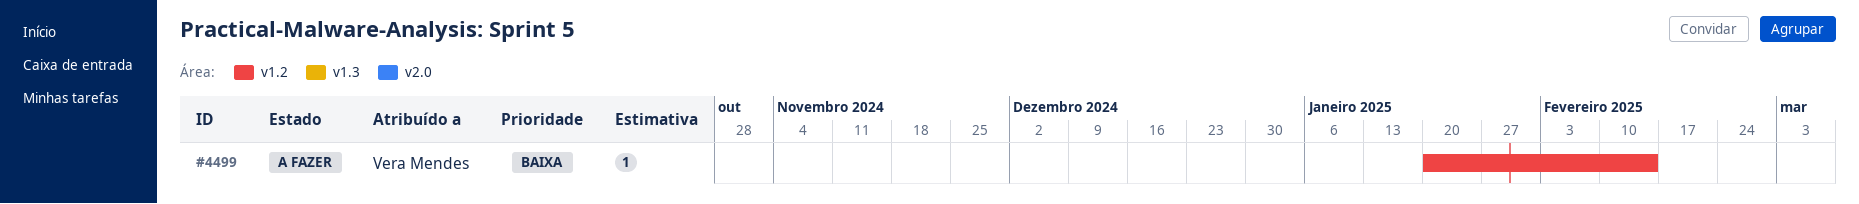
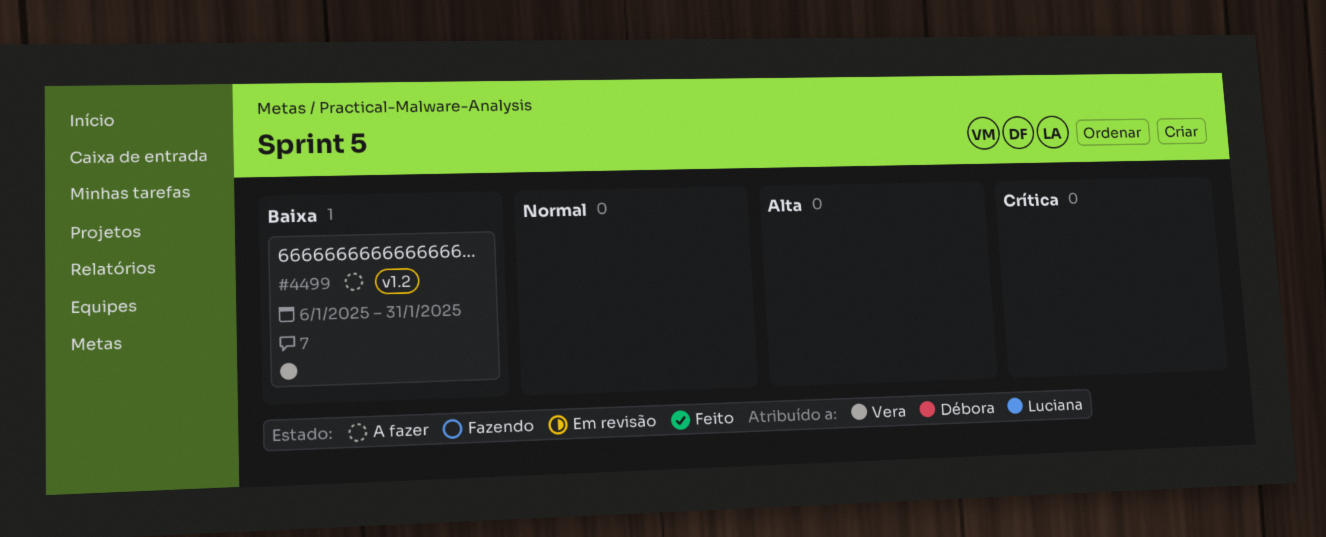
#4499, start: Jan 20 -> Jan 6
#4499, due: Feb 14 -> Jan 31

